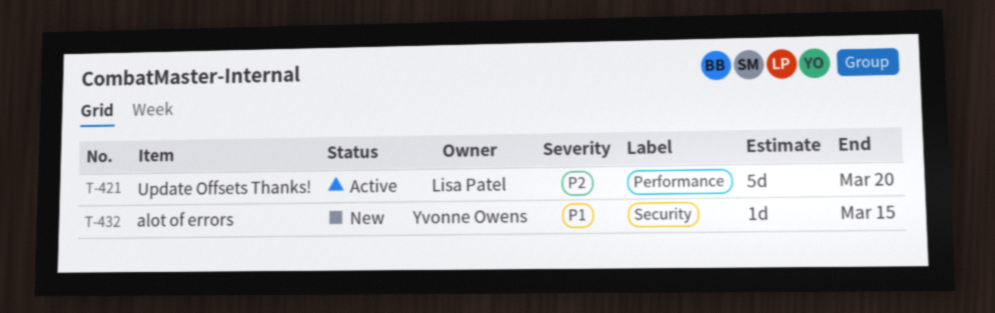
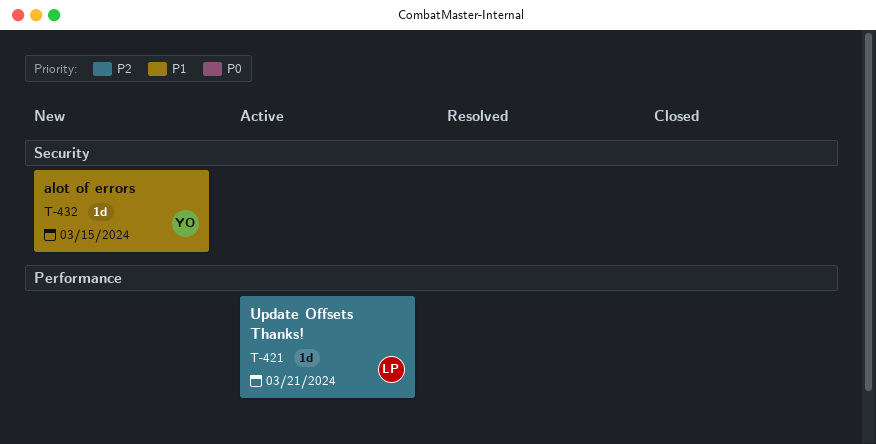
T-421, estimate: 5d -> 1d
T-421, due: Mar 20 -> Mar 21

